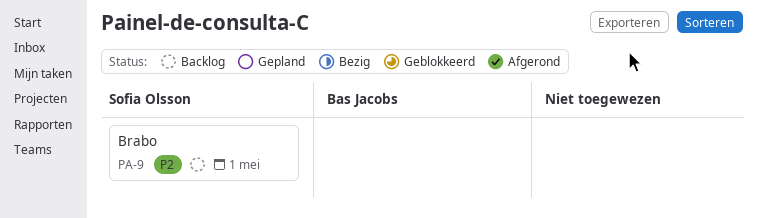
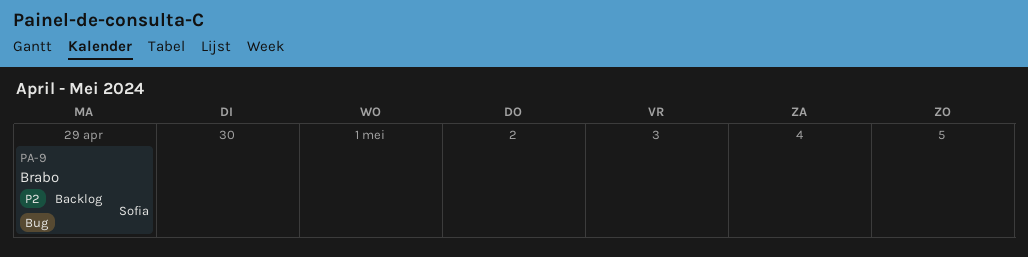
PA-9, due: May 1 -> Apr 29

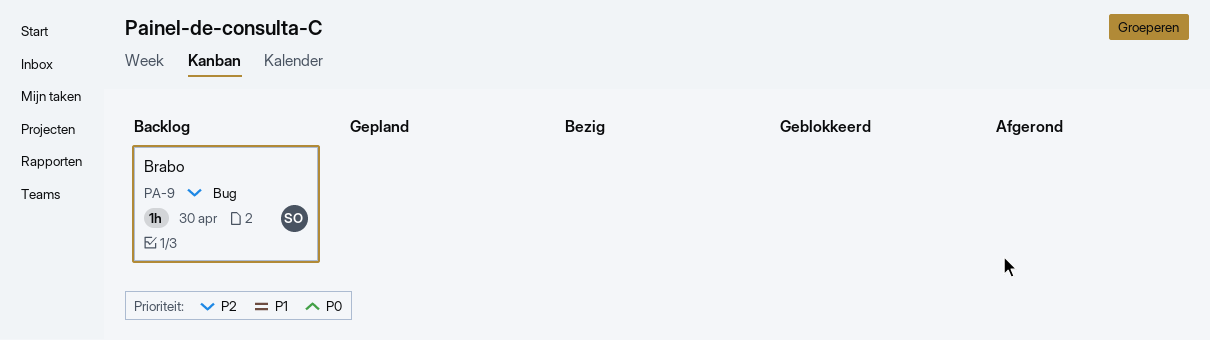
PA-9, due: Apr 29 -> Apr 30

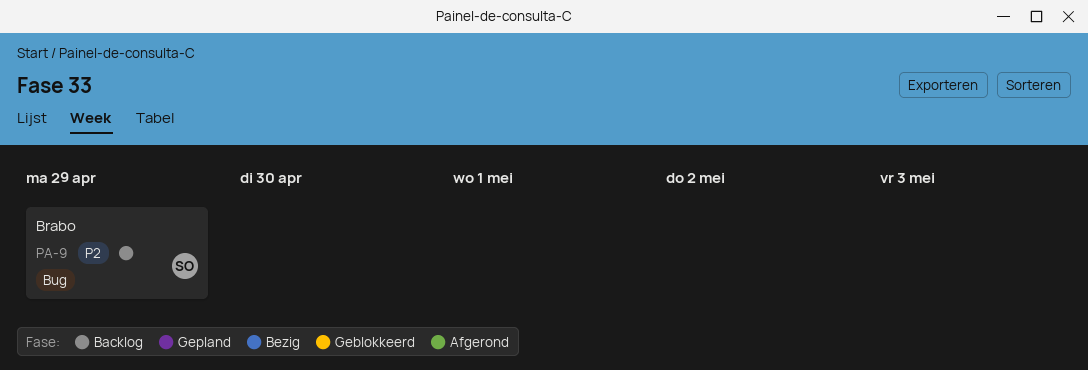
PA-9, due: Apr 30 -> Apr 29

